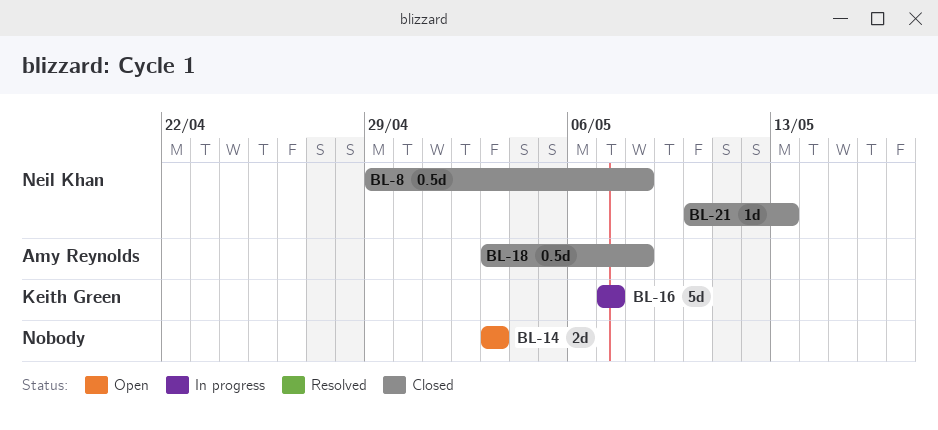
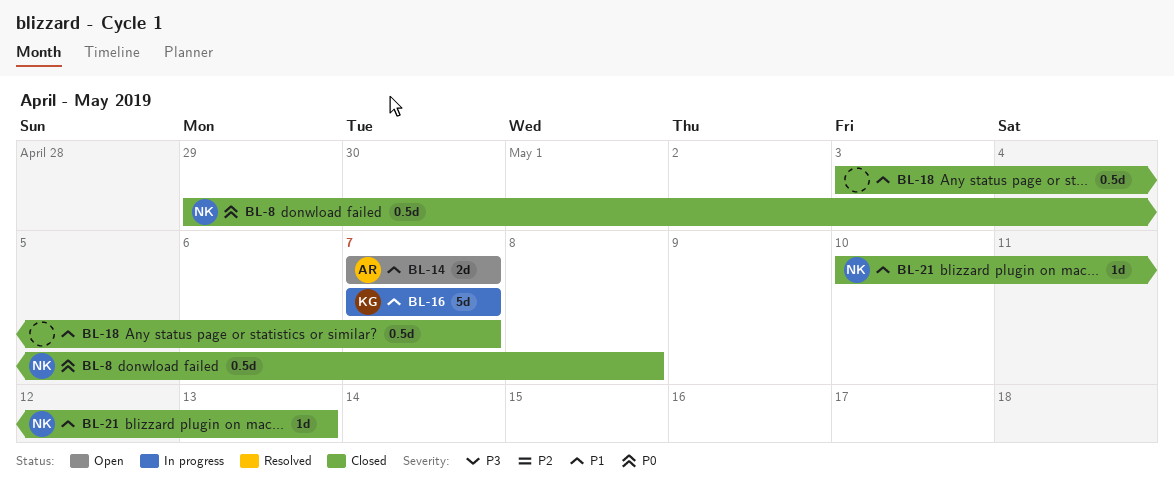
BL-14, owner: none -> Amy Reynolds
BL-14, start: May 3 -> May 7
BL-14, due: May 3 -> May 7
BL-18, owner: Amy Reynolds -> none
BL-18, due: May 8 -> May 7

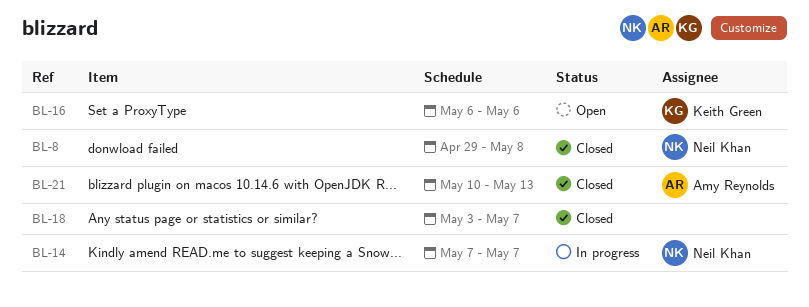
BL-14, status: Open -> In progress
BL-14, owner: Amy Reynolds -> Neil Khan
BL-16, status: In progress -> Open
BL-16, start: May 7 -> May 6
BL-16, due: May 7 -> May 6
BL-21, owner: Neil Khan -> Amy Reynolds

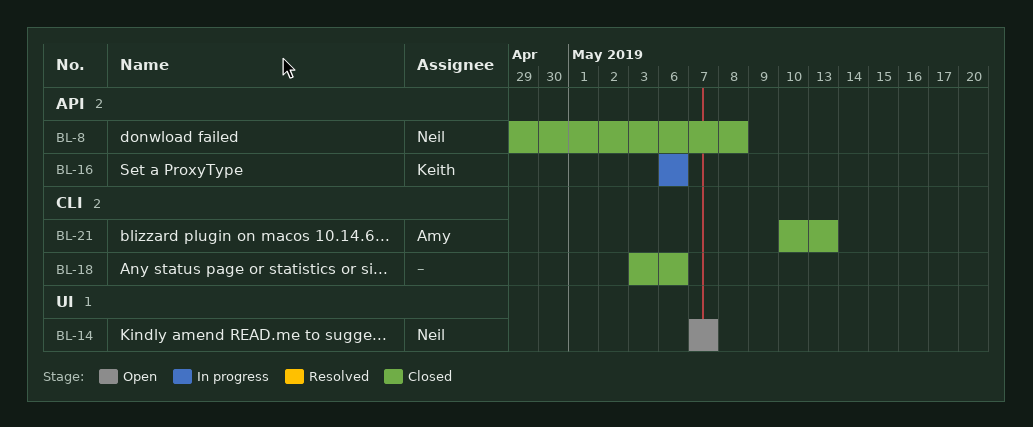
BL-14, status: In progress -> Open
BL-16, status: Open -> In progress
BL-18, due: May 7 -> May 6

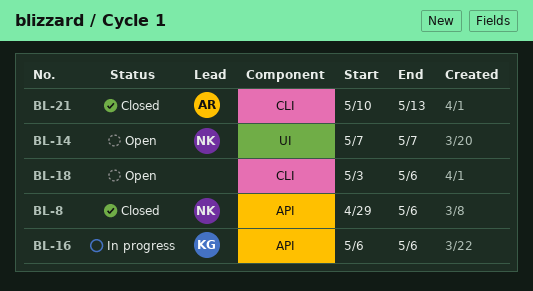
BL-8, due: May 8 -> May 6
BL-18, status: Closed -> Open

